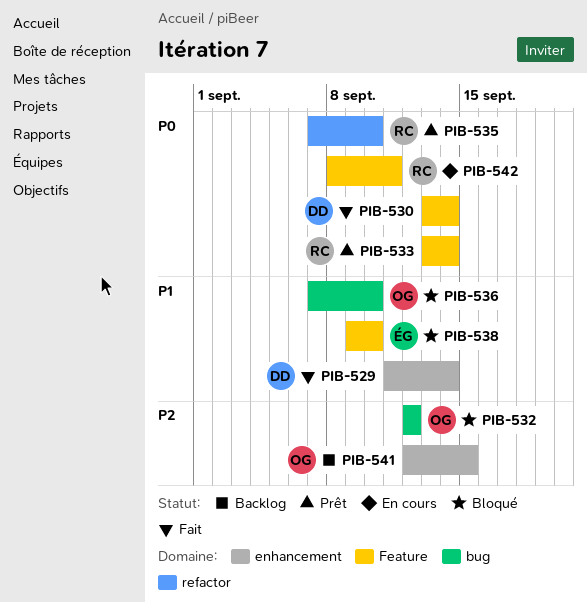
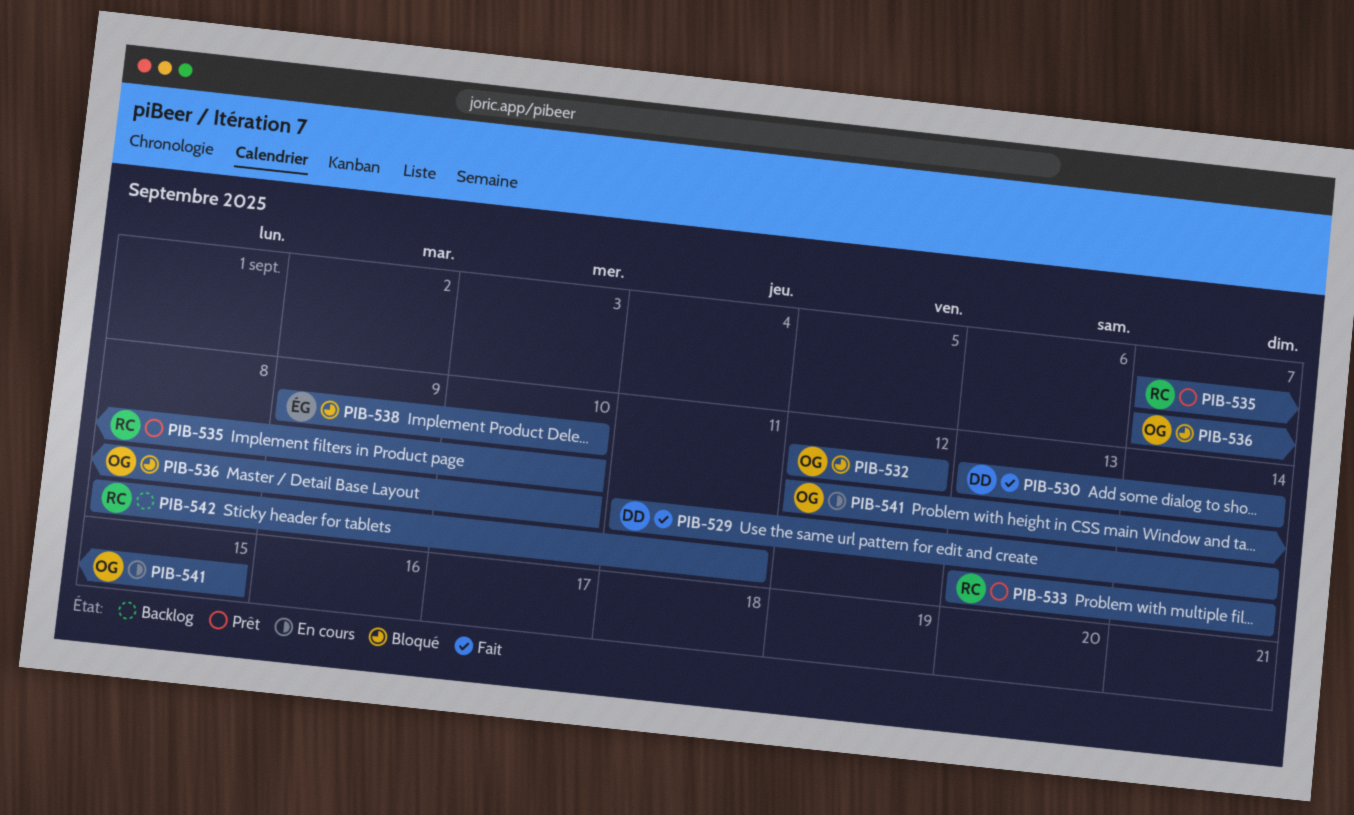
PIB-541, status: Backlog -> En cours
PIB-542, status: En cours -> Backlog

